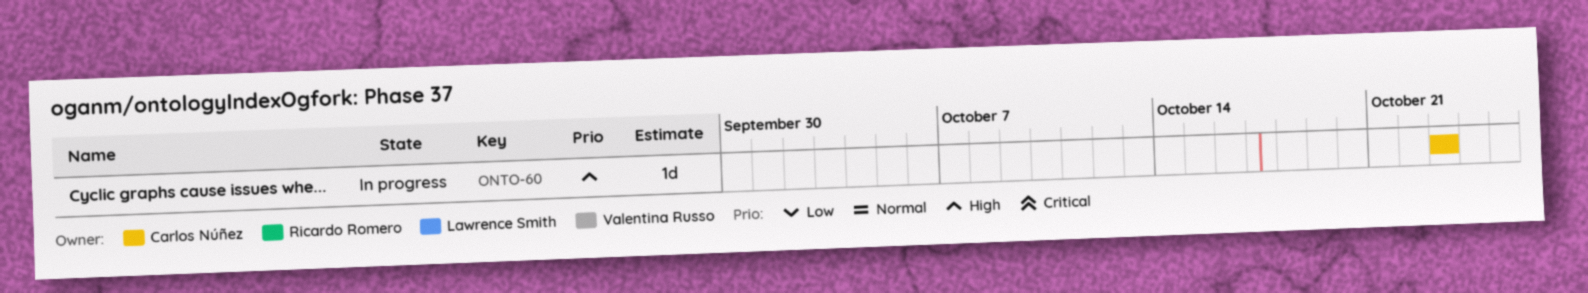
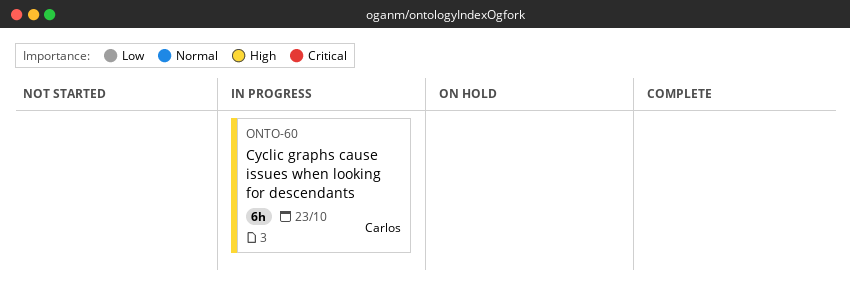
ONTO-60, estimate: 1d -> 6h

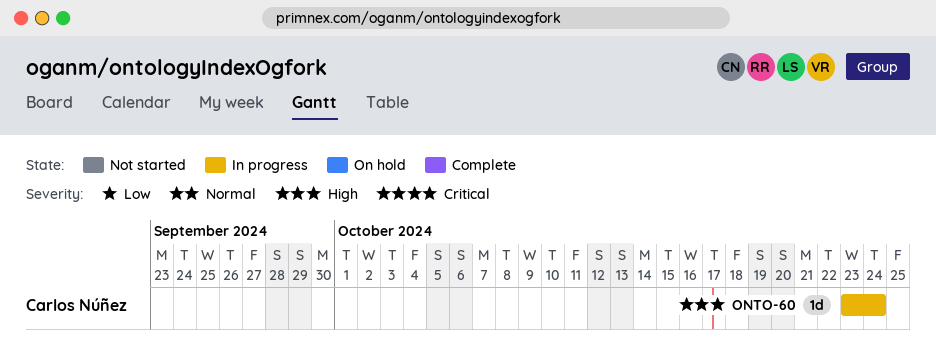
ONTO-60, estimate: 6h -> 1d
ONTO-60, due: Oct 23 -> Oct 24

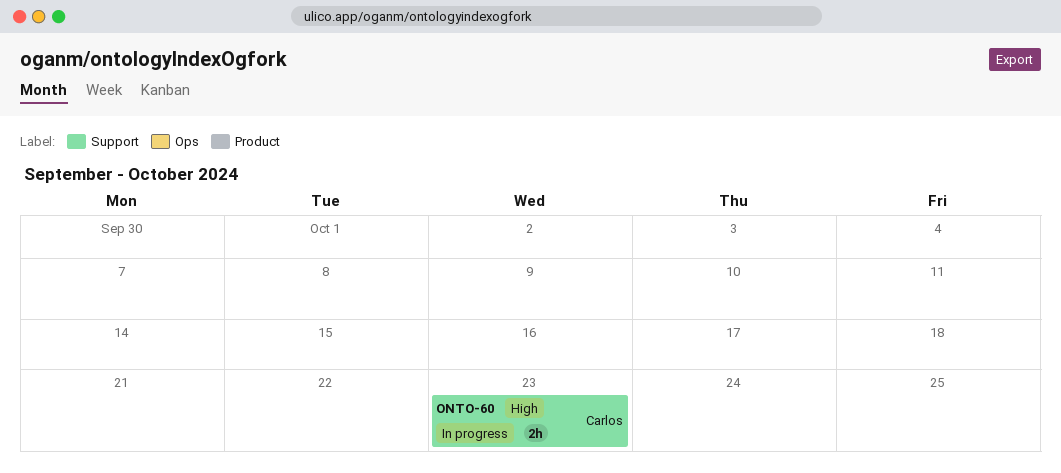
ONTO-60, estimate: 1d -> 2h
ONTO-60, due: Oct 24 -> Oct 23

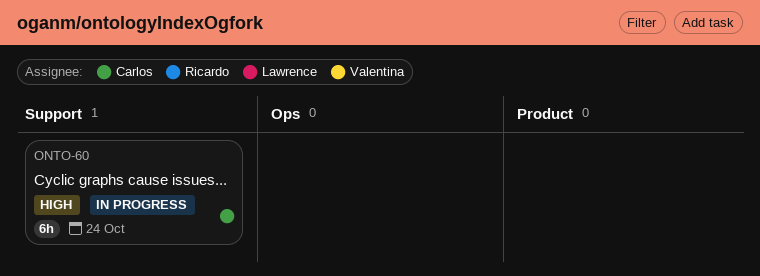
ONTO-60, estimate: 2h -> 6h
ONTO-60, due: Oct 23 -> Oct 24

